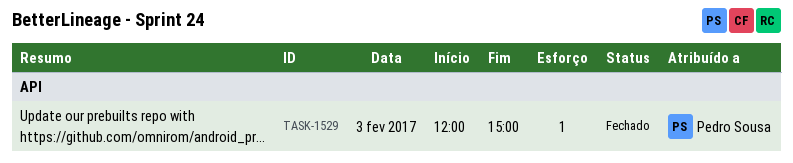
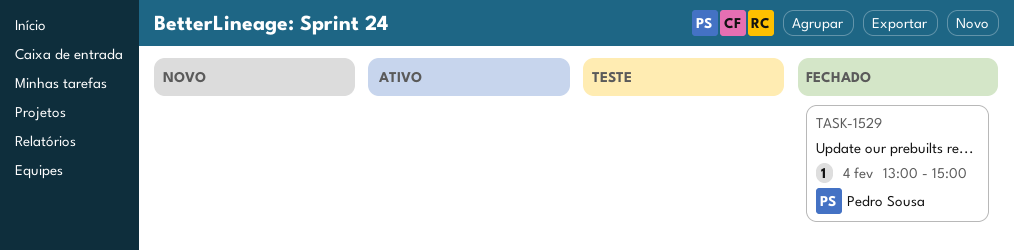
TASK-1529, day: Feb 3 -> Feb 4
TASK-1529, begins: 12:00 -> 13:00

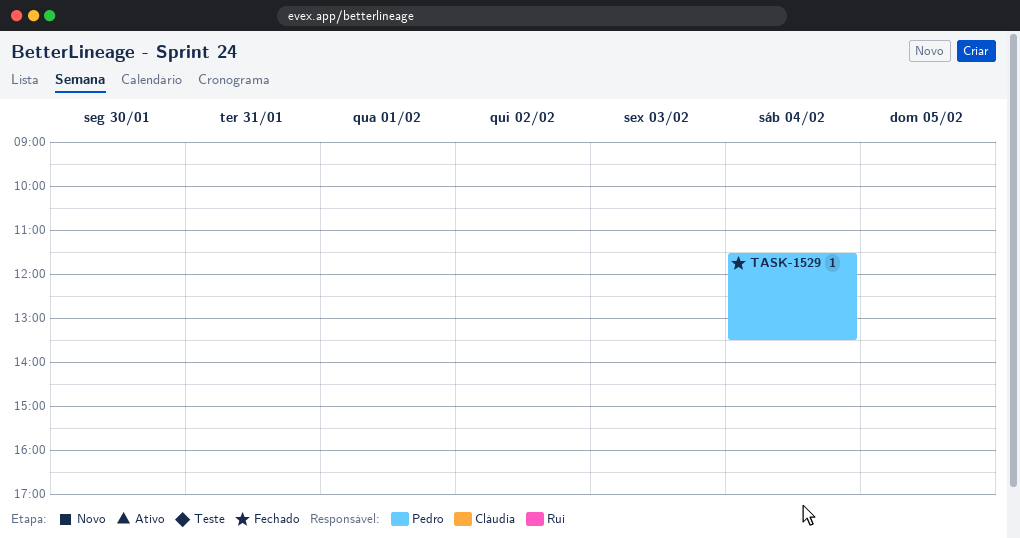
TASK-1529, begins: 13:00 -> 11:30
TASK-1529, ends: 15:00 -> 13:30

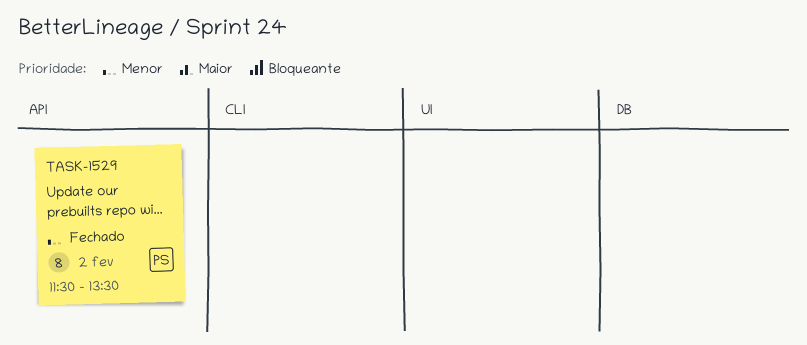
TASK-1529, estimate: 1 -> 8
TASK-1529, day: Feb 4 -> Feb 2

